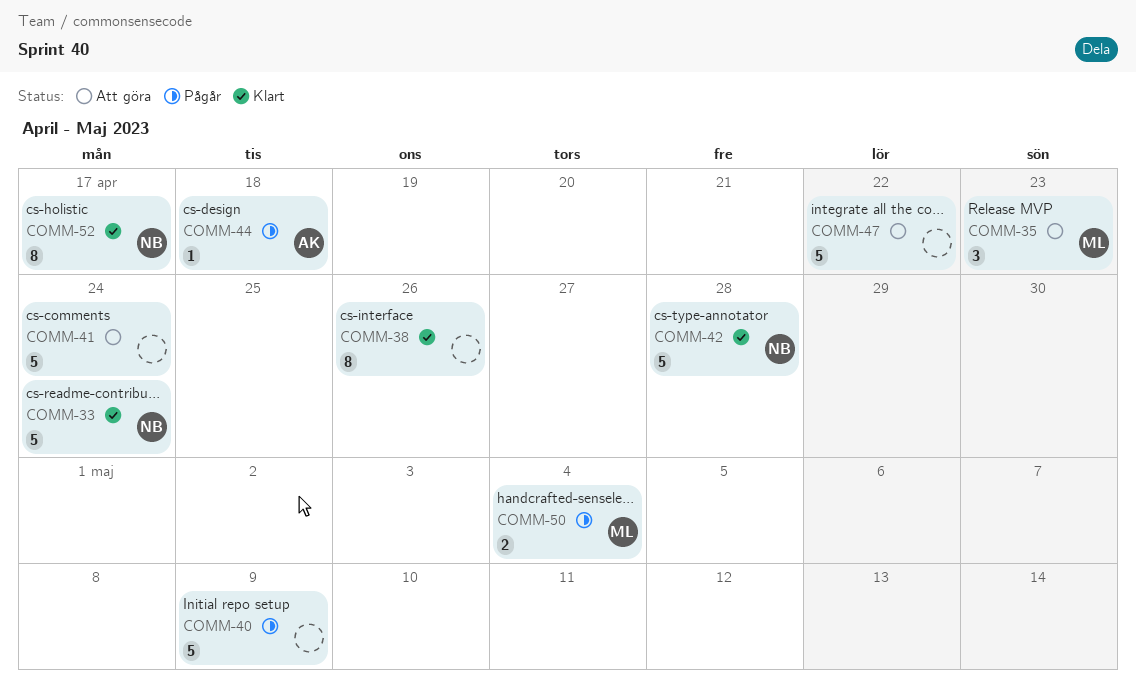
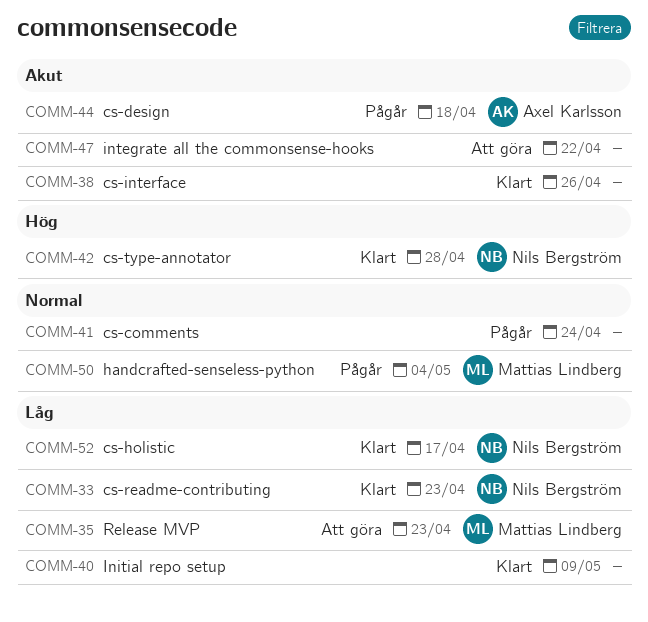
COMM-33, due: Apr 24 -> Apr 23
COMM-40, status: Pågår -> Klart
COMM-41, status: Att göra -> Pågår

